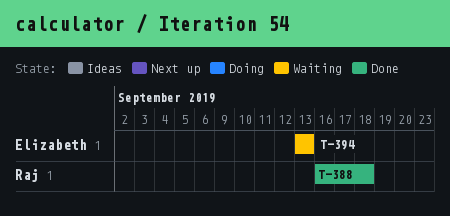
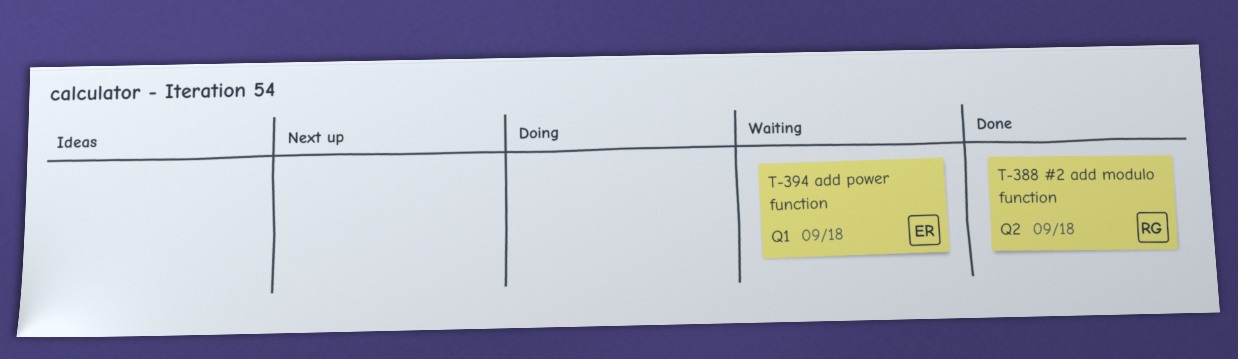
T-394, due: Sep 13 -> Sep 18

